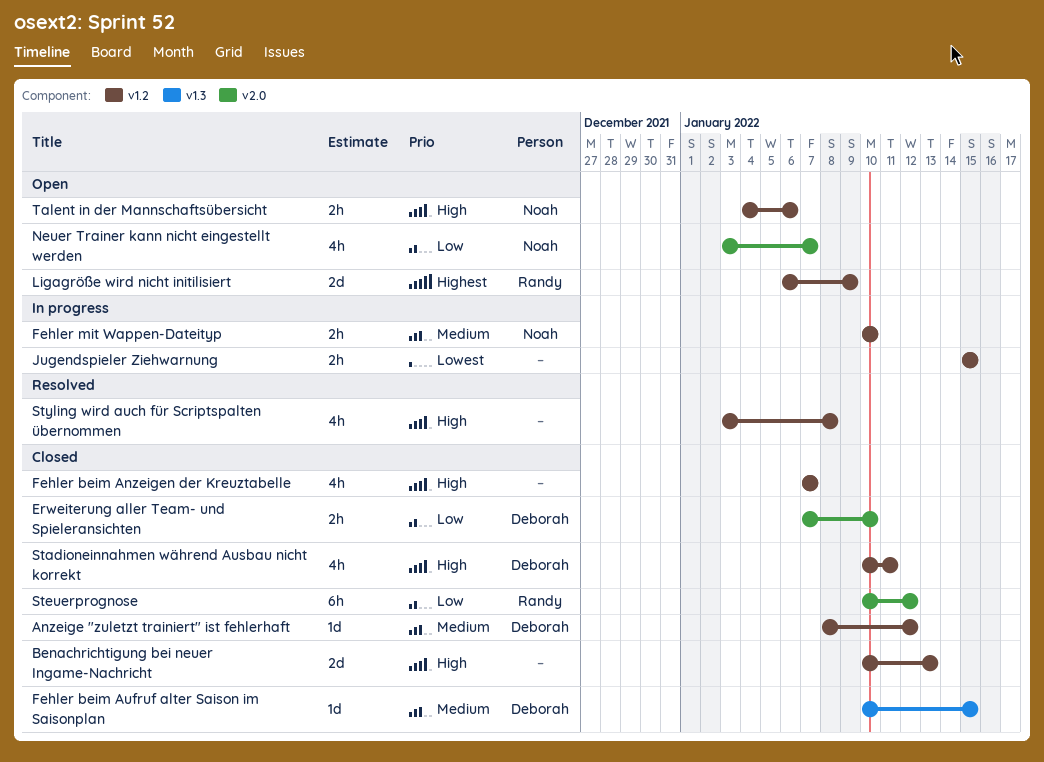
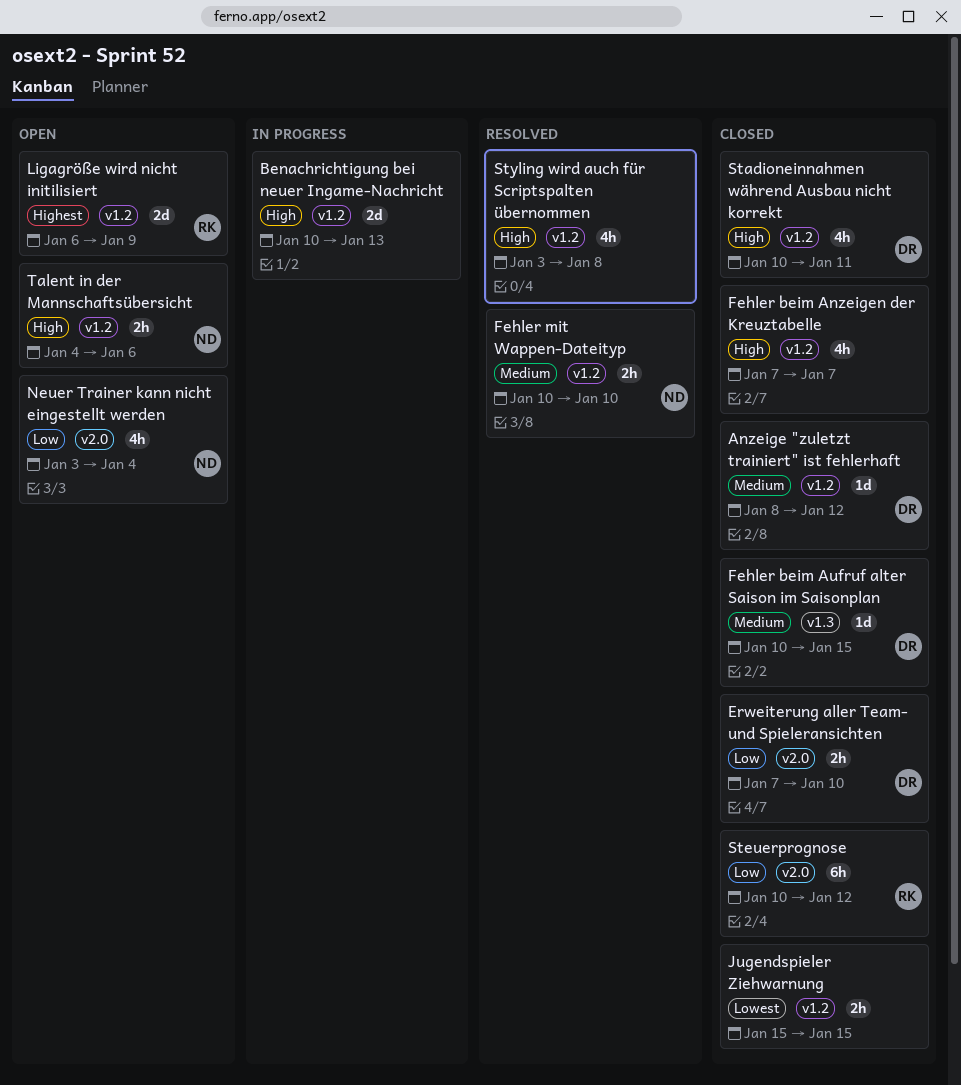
Benachrichtigung bei neuer Ingame-Nachricht, status: Closed -> In progress
Fehler mit Wappen-Dateityp, status: In progress -> Resolved
Jugendspieler Ziehwarnung, status: In progress -> Closed
Neuer Trainer kann nicht eingestellt werden, due: Jan 7 -> Jan 4

